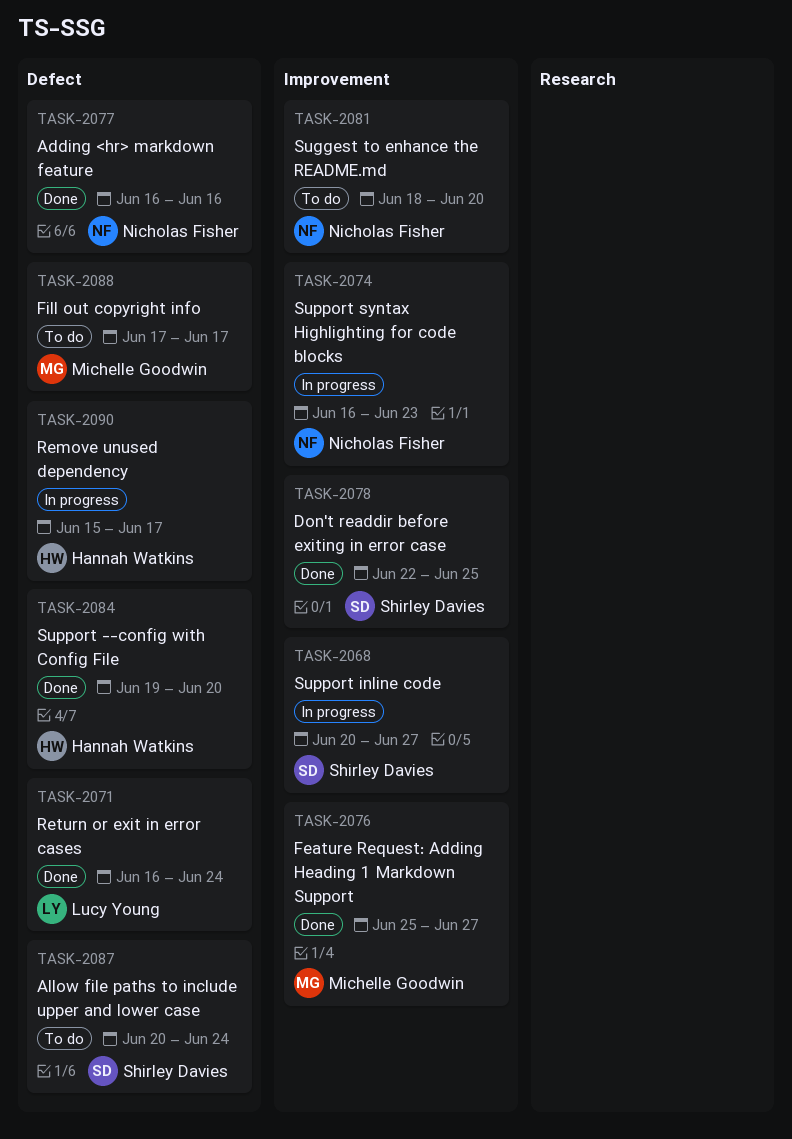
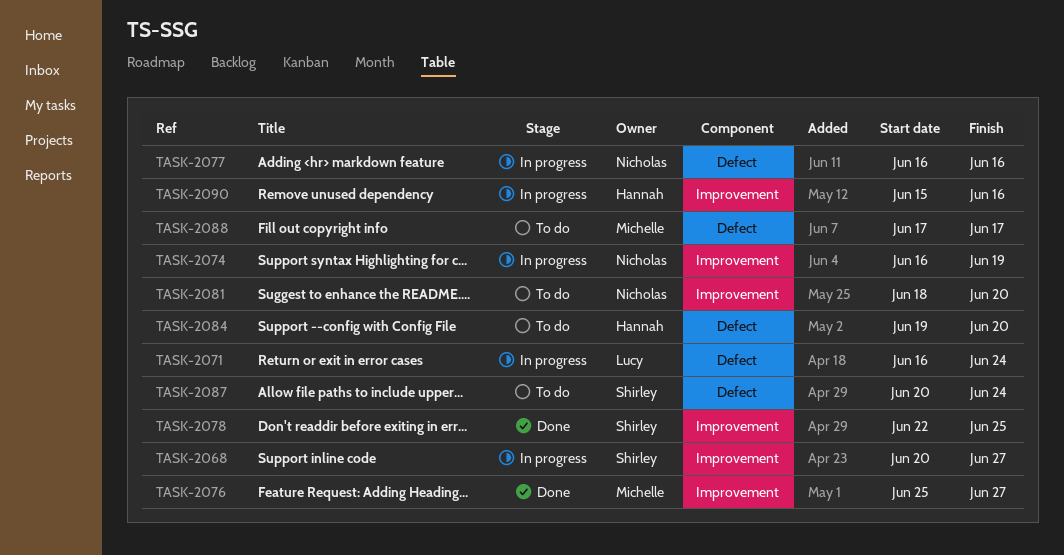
TASK-2071, status: Done -> In progress
TASK-2074, due: Jun 23 -> Jun 19
TASK-2077, status: Done -> In progress
TASK-2084, status: Done -> To do
TASK-2090, label: Defect -> Improvement
TASK-2090, due: Jun 17 -> Jun 16

